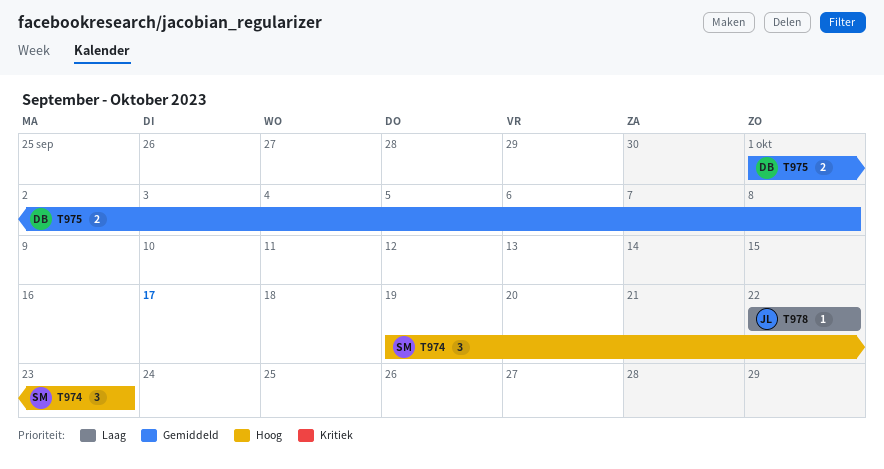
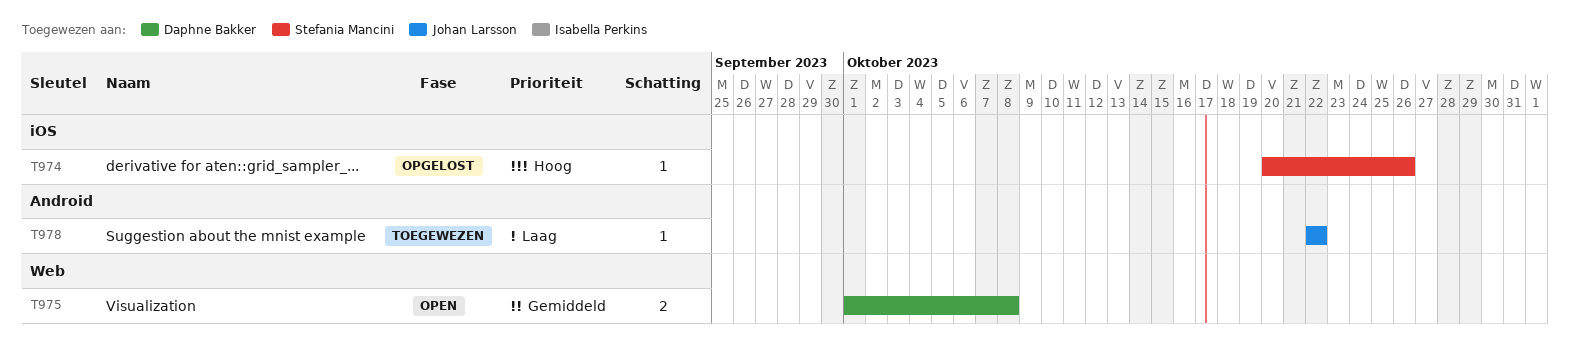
T974, estimate: 3 -> 1
T974, start: Oct 19 -> Oct 20
T974, due: Oct 23 -> Oct 26

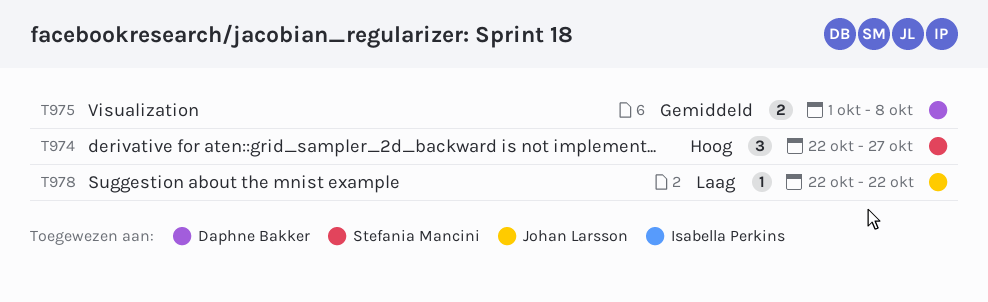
T974, estimate: 1 -> 3
T974, start: Oct 20 -> Oct 22
T974, due: Oct 26 -> Oct 27

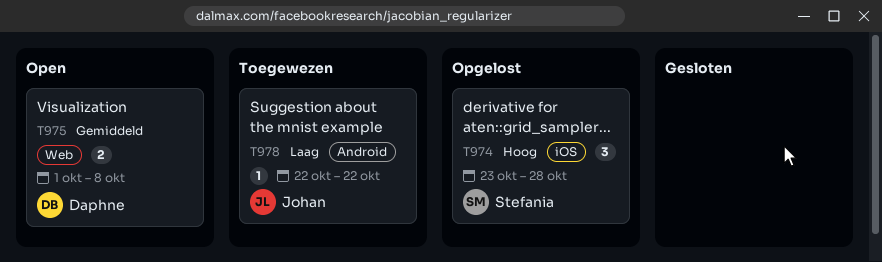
T974, start: Oct 22 -> Oct 23
T974, due: Oct 27 -> Oct 28

